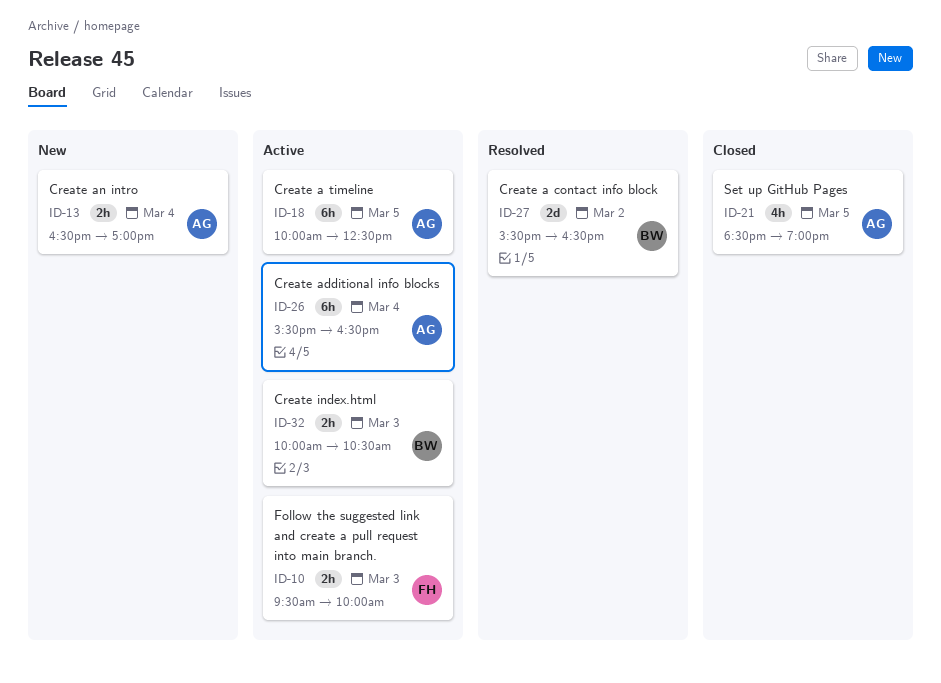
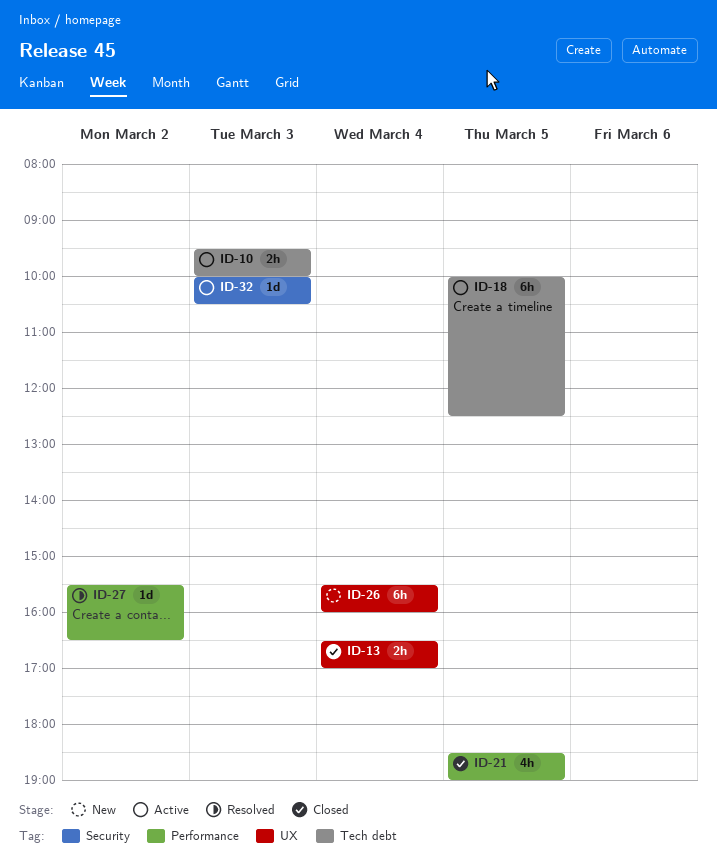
ID-13, status: New -> Closed
ID-26, status: Active -> New
ID-26, ends: 16:30 -> 16:00
ID-27, estimate: 2d -> 1d
ID-32, estimate: 2h -> 1d

